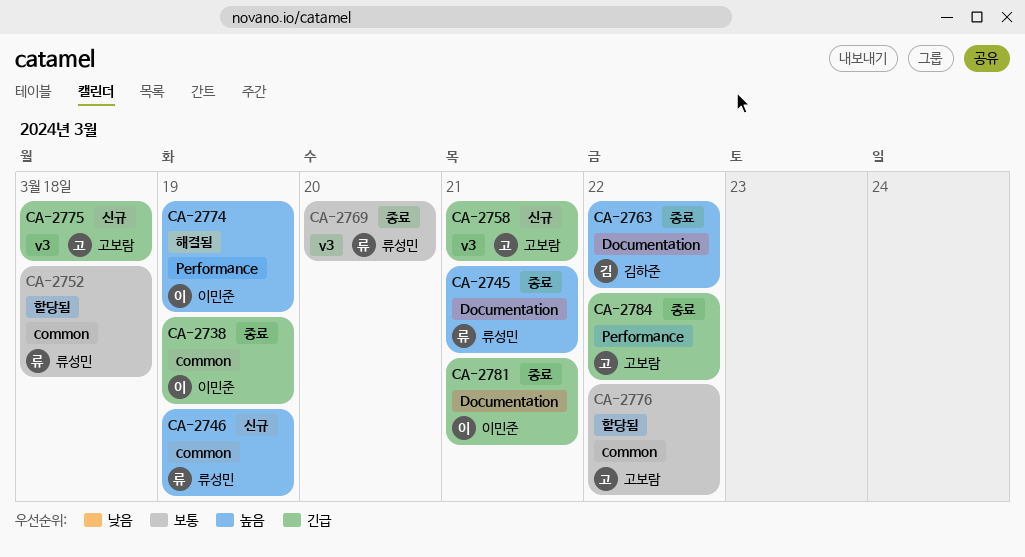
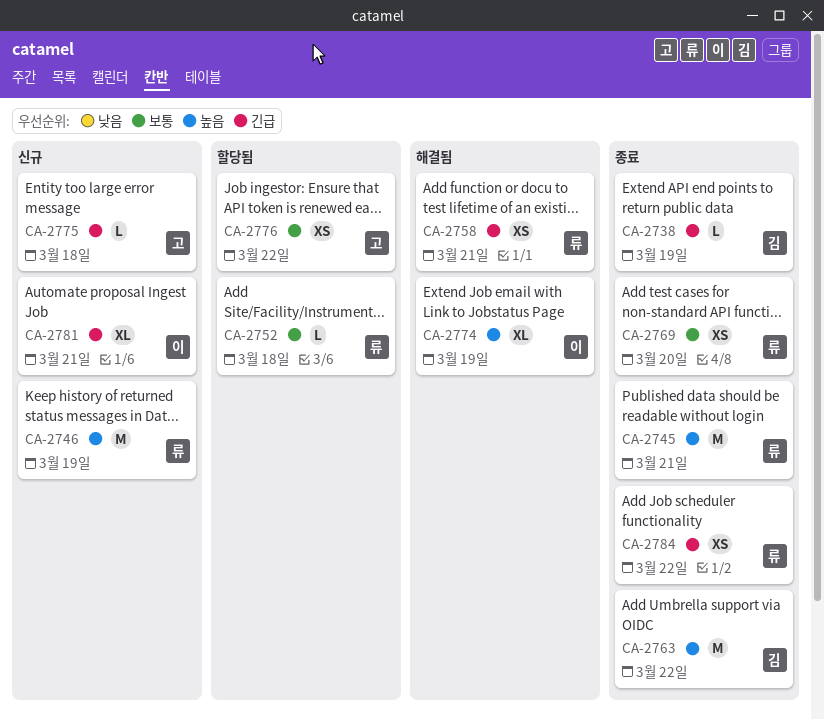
CA-2738, owner: 이민준 -> 김하준
CA-2758, status: 신규 -> 해결됨
CA-2758, owner: 고보람 -> 류성민
CA-2781, status: 종료 -> 신규
CA-2784, owner: 고보람 -> 류성민

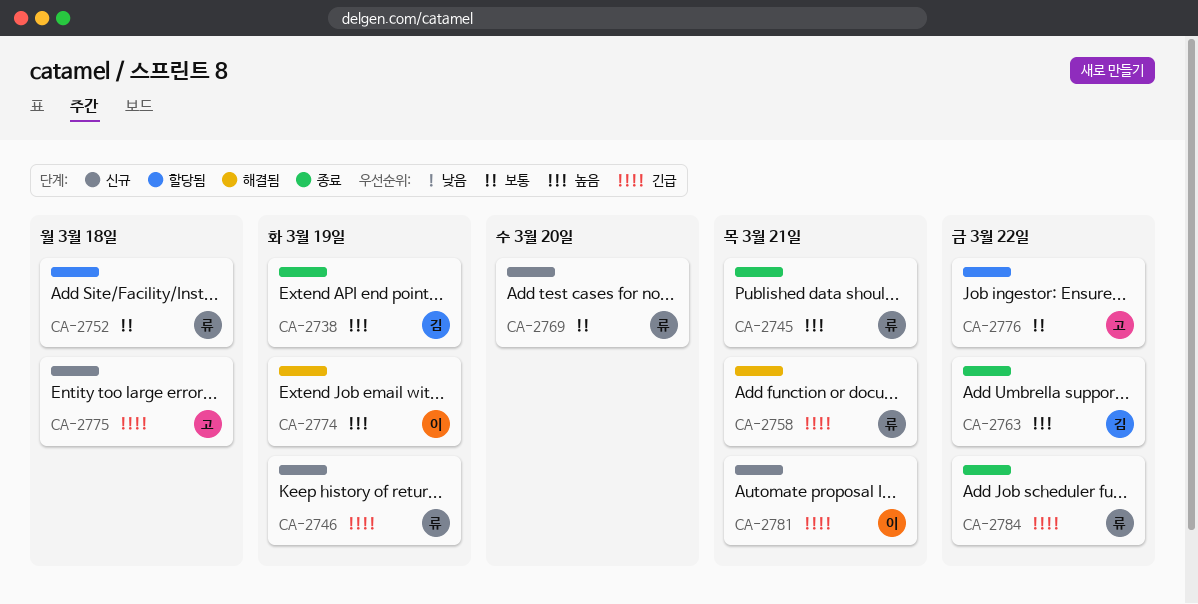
CA-2738, priority: 긴급 -> 높음
CA-2746, priority: 높음 -> 긴급
CA-2769, status: 종료 -> 신규

